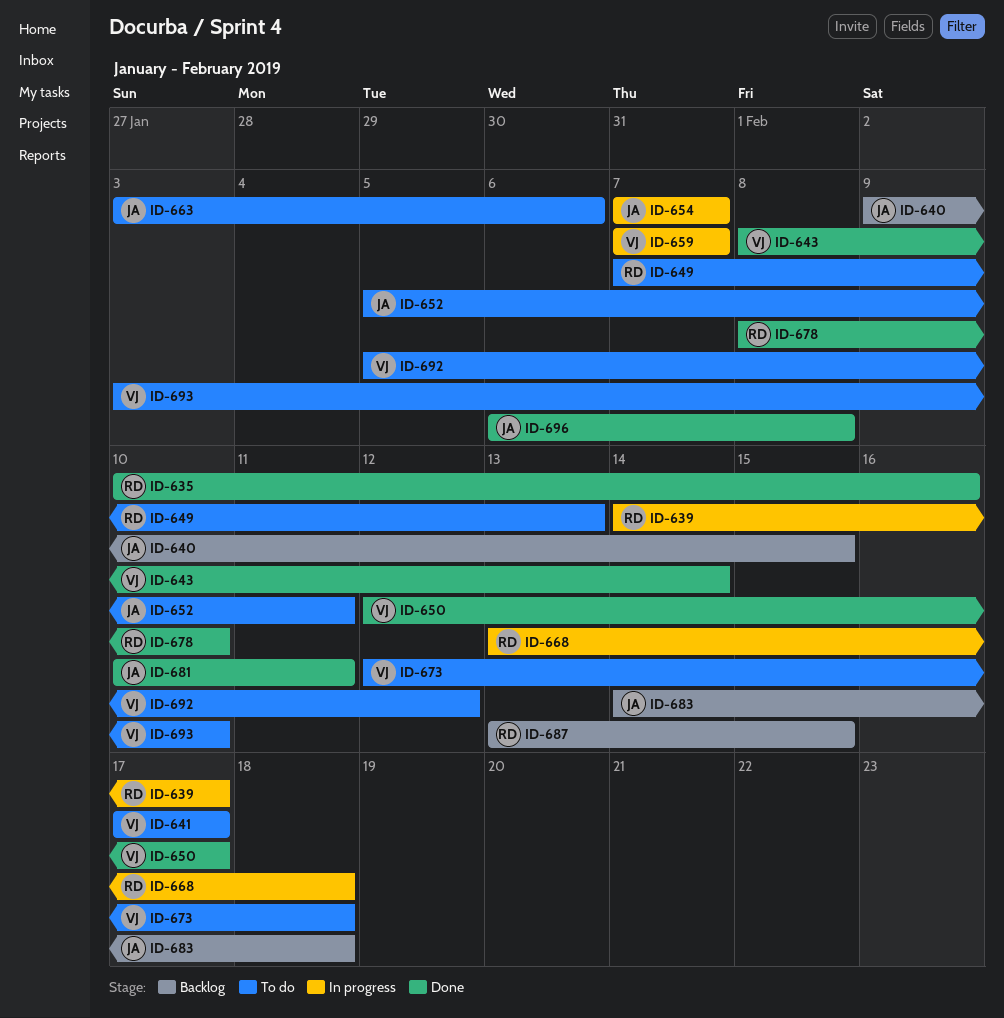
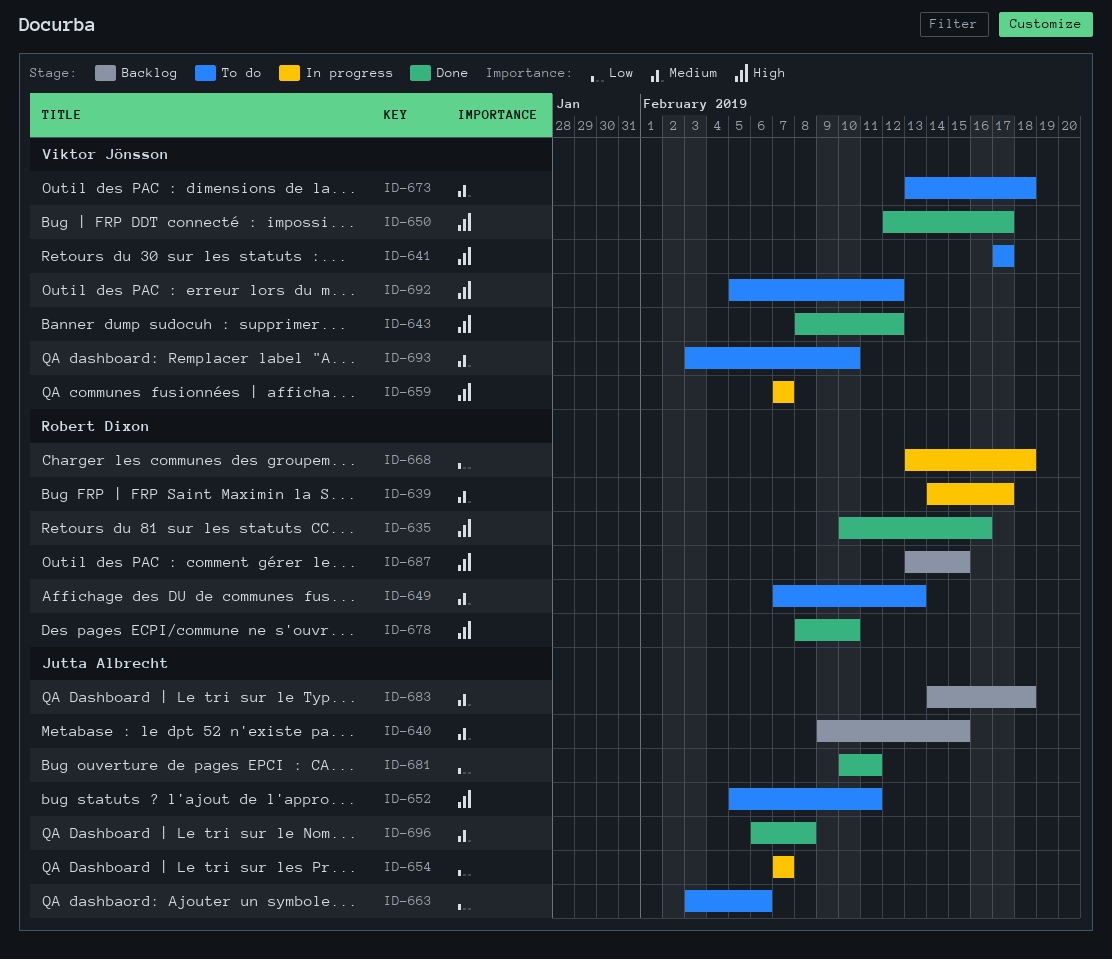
ID-643, due: Feb 14 -> Feb 12
ID-673, start: Feb 12 -> Feb 13

